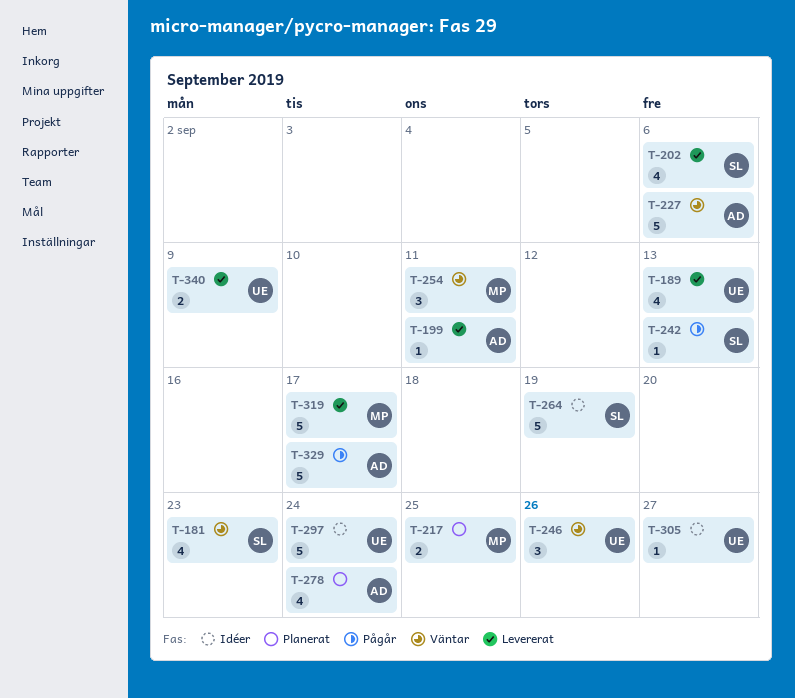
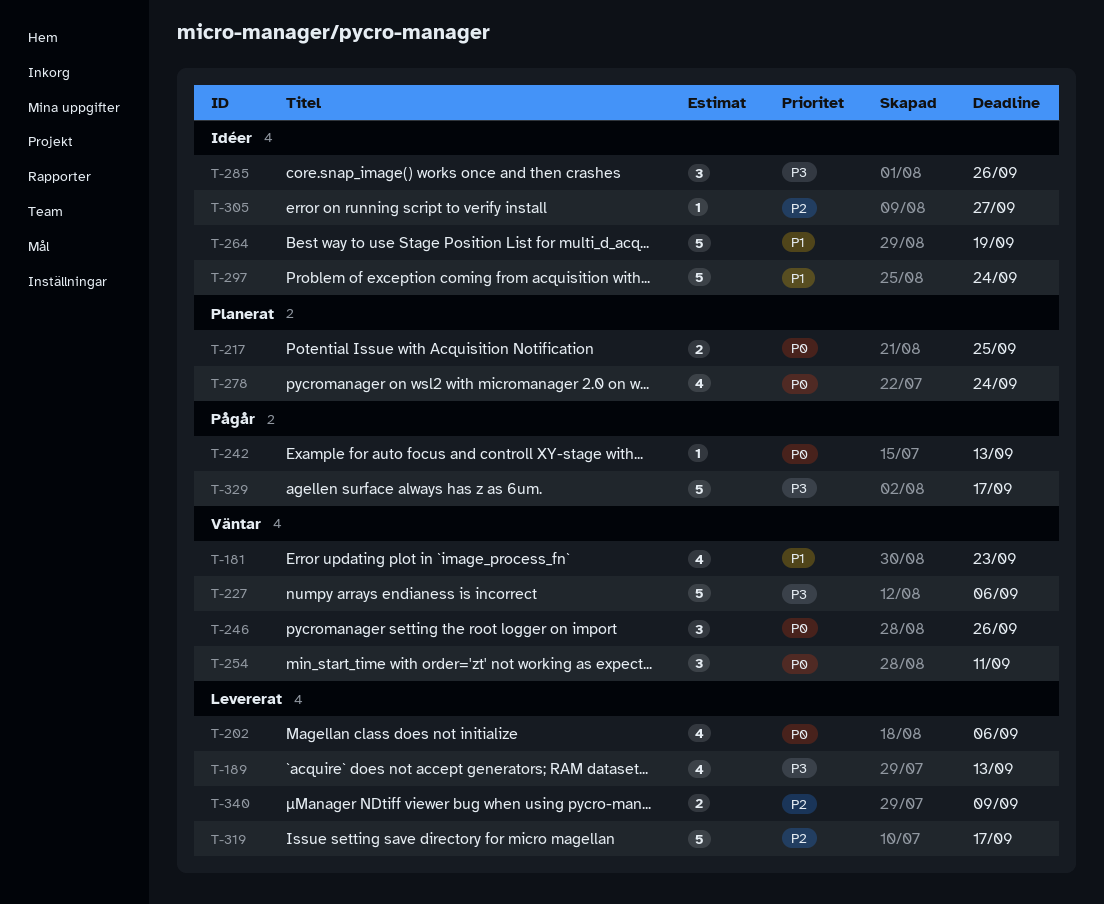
T-199: present -> none
T-285: none -> present

